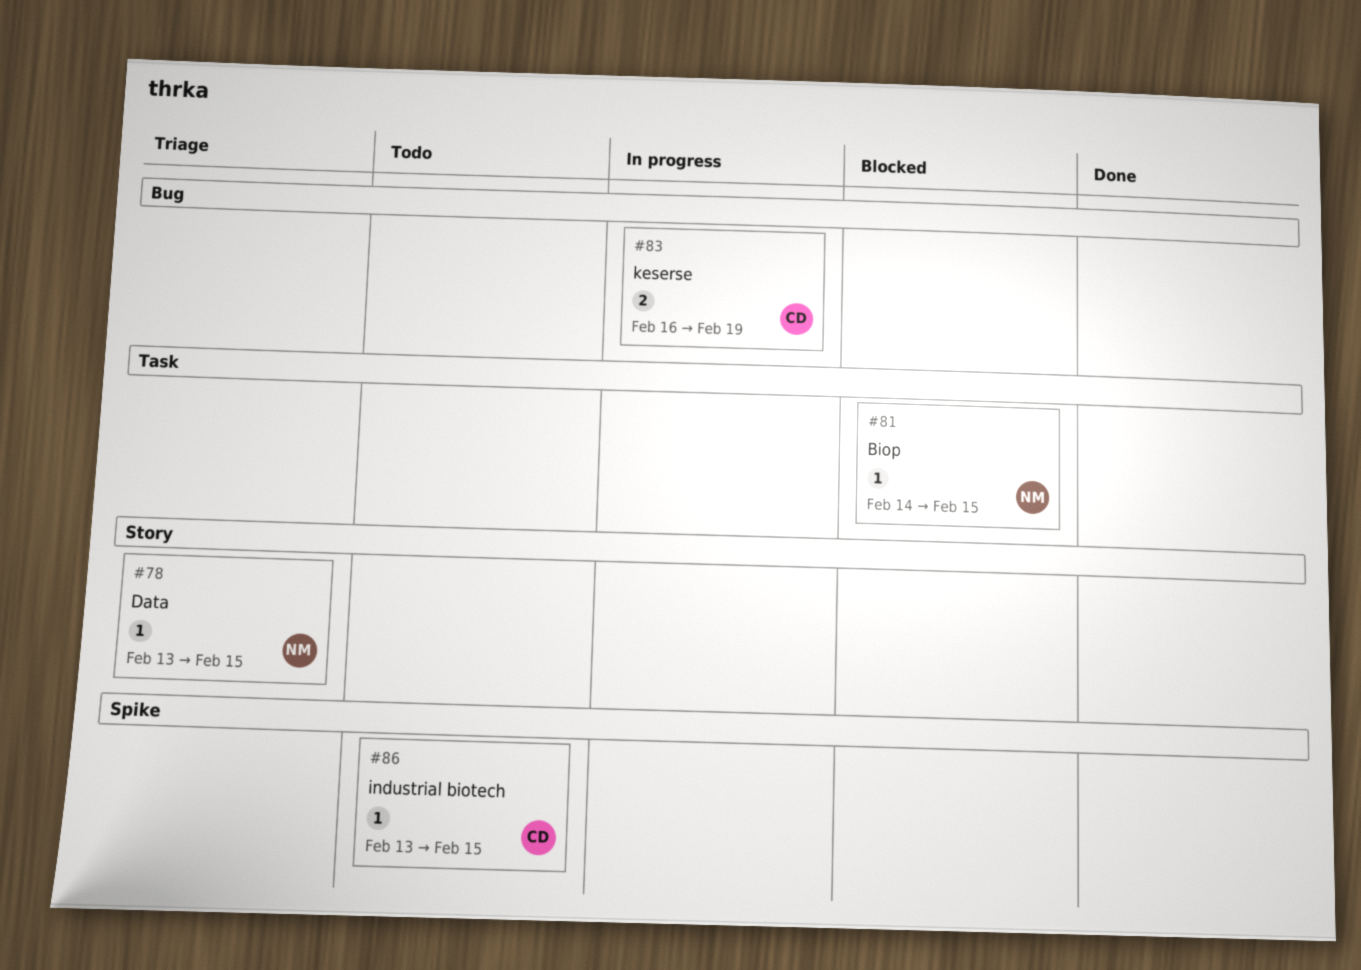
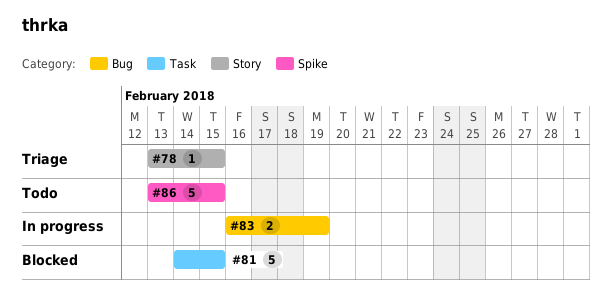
#81, estimate: 1 -> 5
#86, estimate: 1 -> 5

